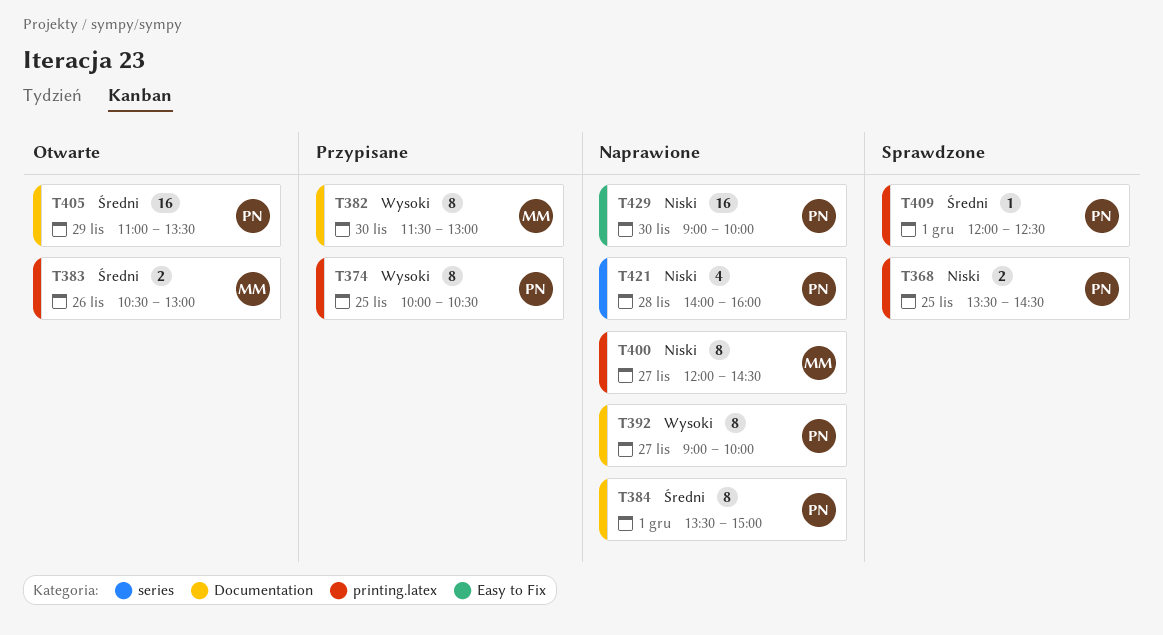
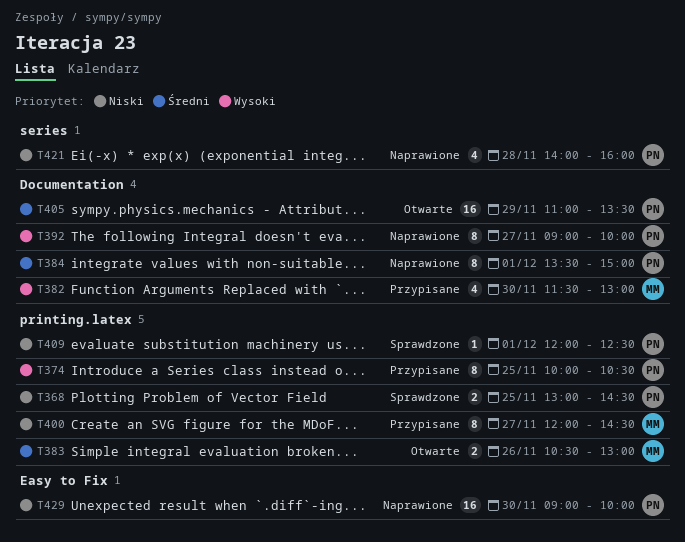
T368, begins: 13:30 -> 13:00
T382, estimate: 8 -> 4
T400, status: Naprawione -> Przypisane
T409, priority: Średni -> Niski

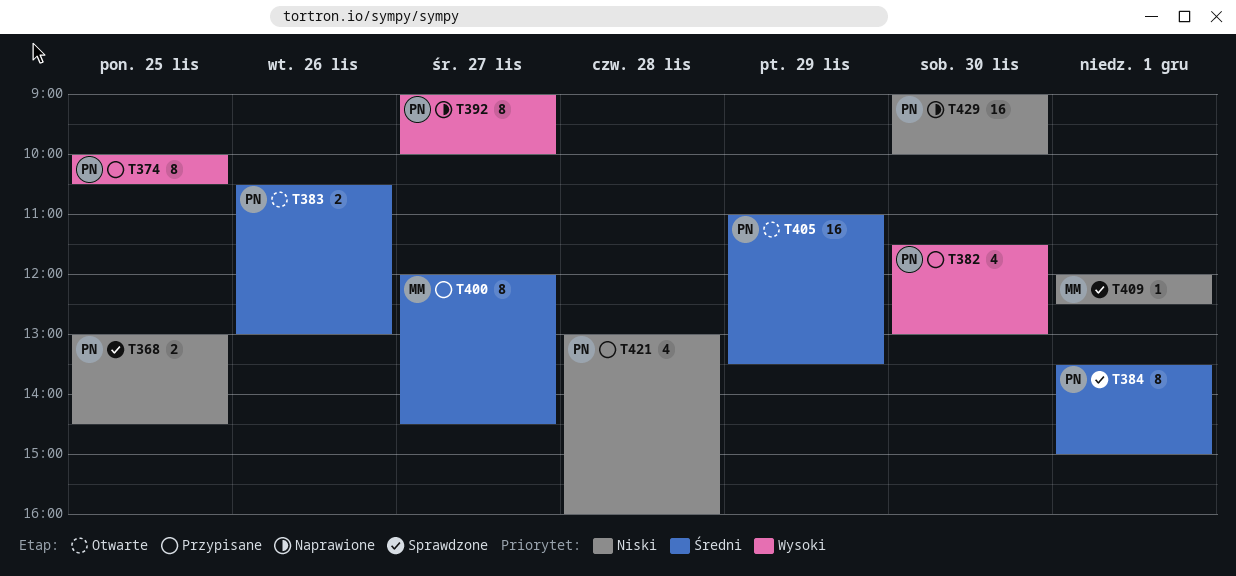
T382, owner: MM -> PN
T383, owner: MM -> PN
T384, status: Naprawione -> Sprawdzone
T400, priority: Niski -> Średni
T409, owner: PN -> MM
T421, status: Naprawione -> Przypisane
T421, begins: 14:00 -> 13:00

